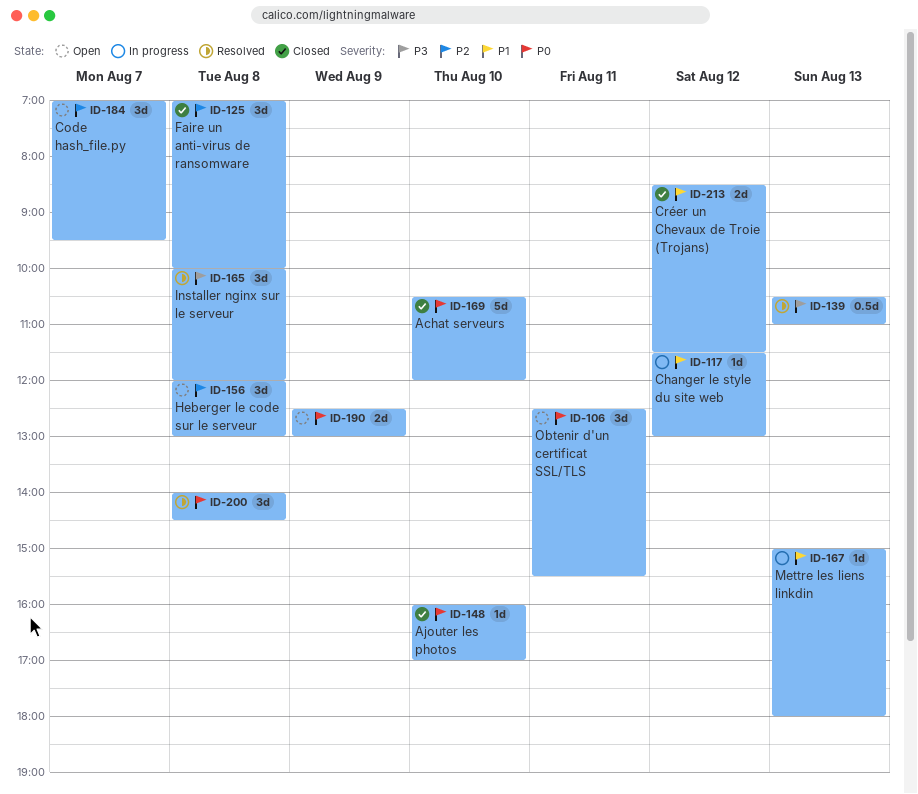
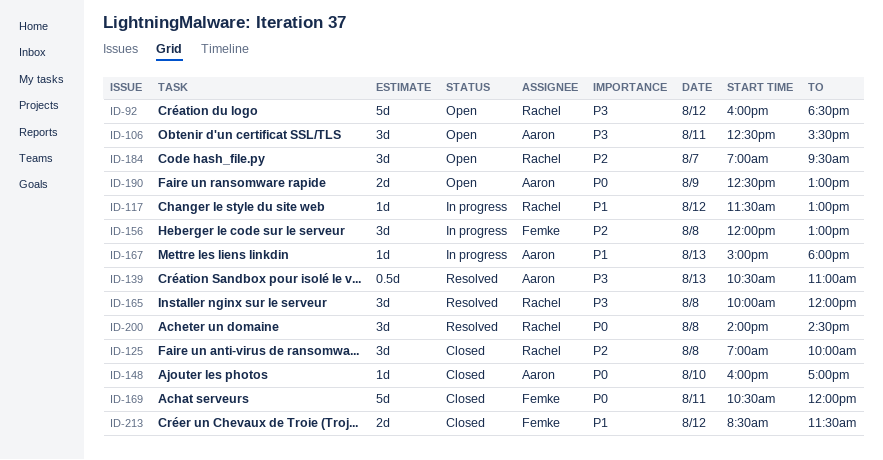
ID-92: none -> present
ID-106, priority: P0 -> P3
ID-156, status: Open -> In progress
ID-169, day: Aug 10 -> Aug 11

